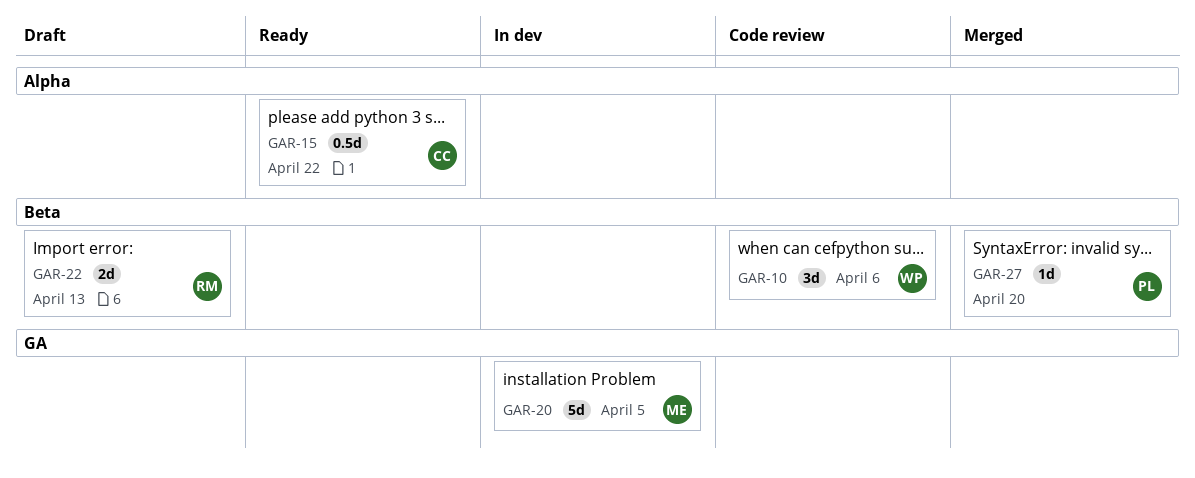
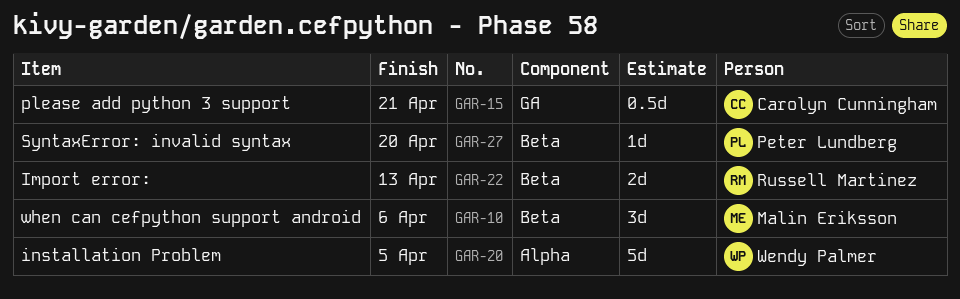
GAR-10, owner: Wendy Palmer -> Malin Eriksson
GAR-15, label: Alpha -> GA
GAR-15, due: Apr 22 -> Apr 21
GAR-20, owner: Malin Eriksson -> Wendy Palmer
GAR-20, label: GA -> Alpha

